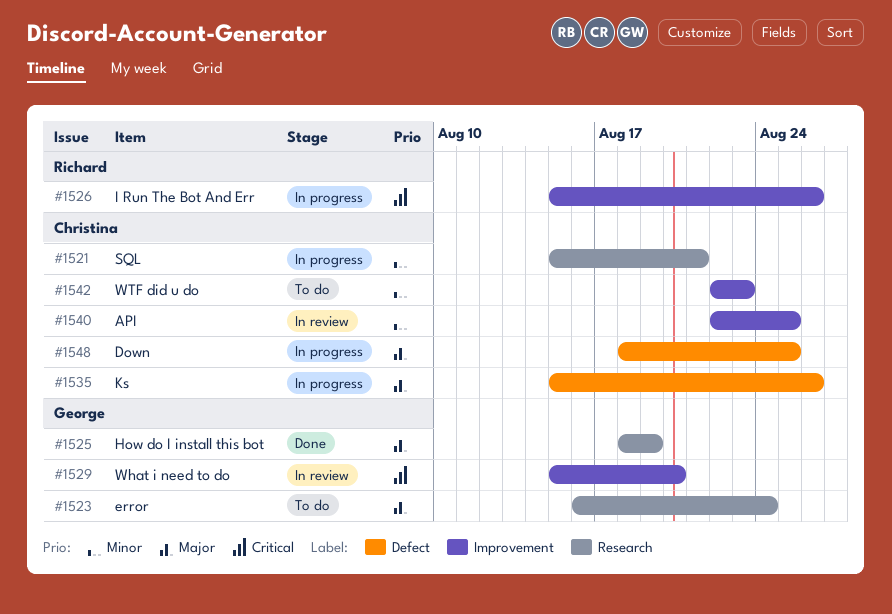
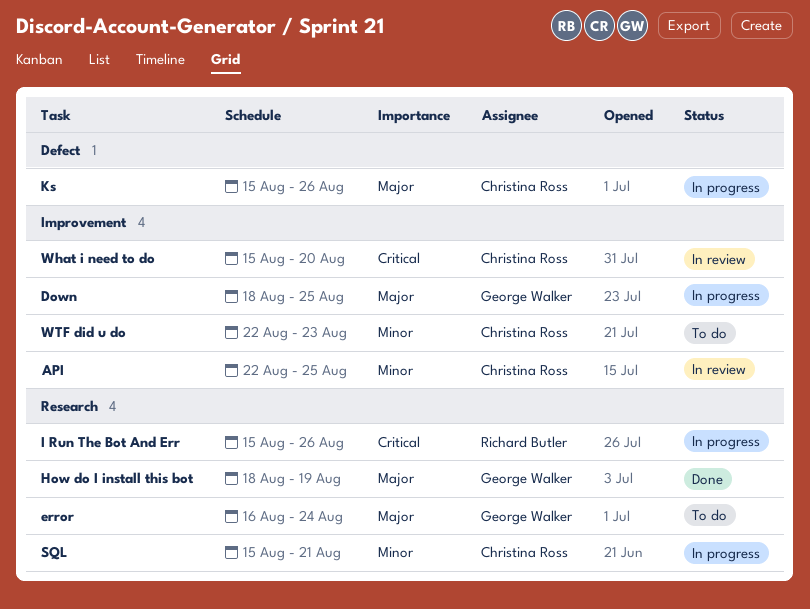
Down, owner: Christina Ross -> George Walker
Down, label: Defect -> Improvement
I Run The Bot And Err, label: Improvement -> Research
What i need to do, owner: George Walker -> Christina Ross

